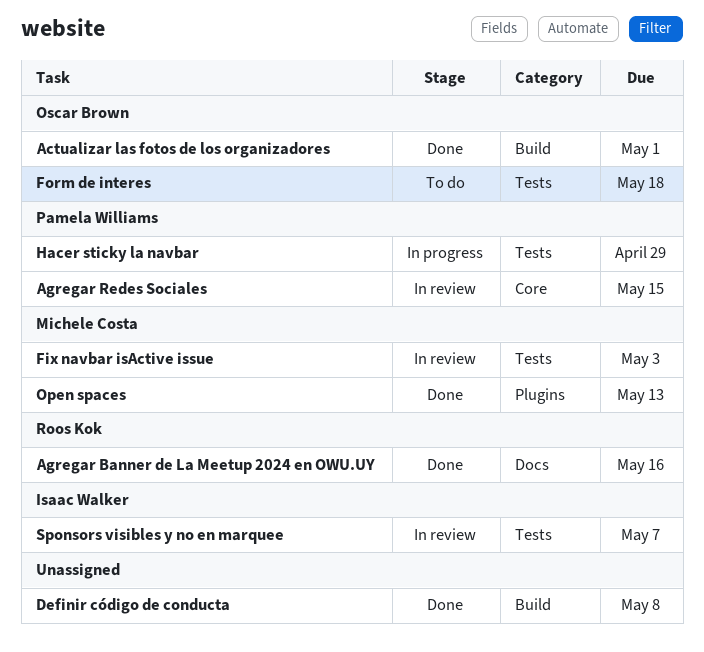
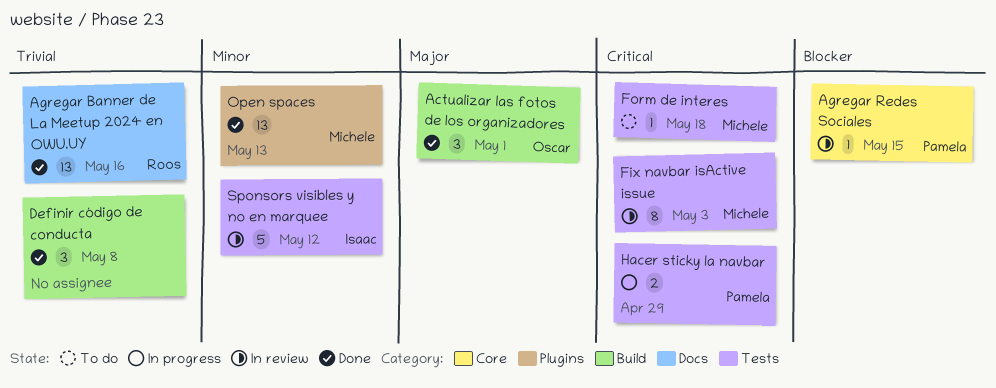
Form de interes, owner: Oscar Brown -> Michele Costa
Sponsors visibles y no en marquee, due: May 7 -> May 12

